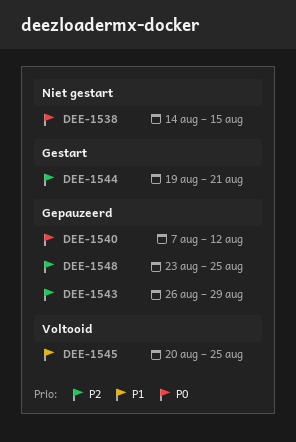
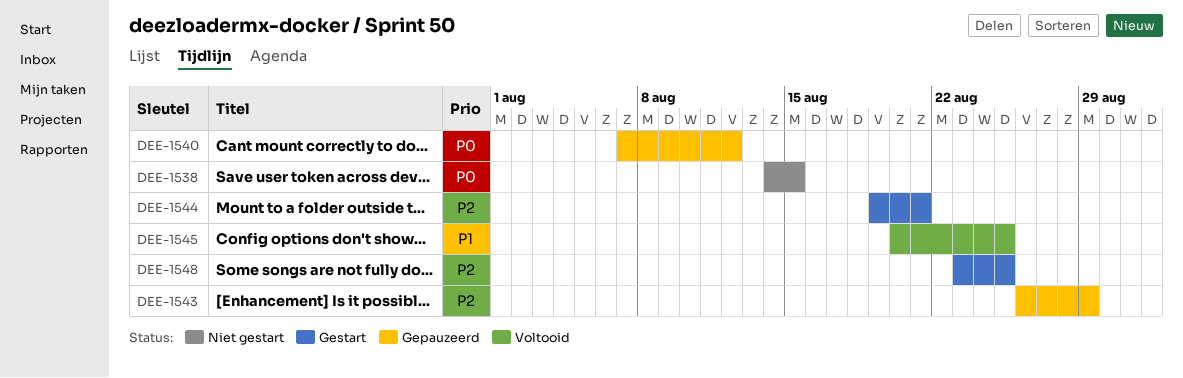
DEE-1548, status: Gepauzeerd -> Gestart

